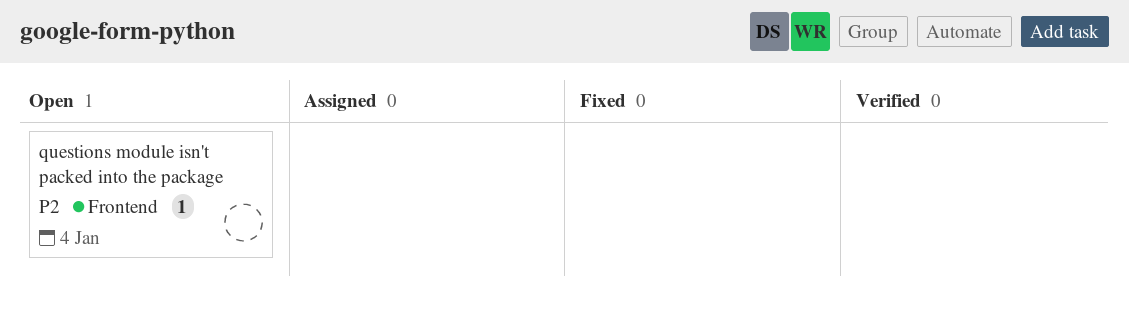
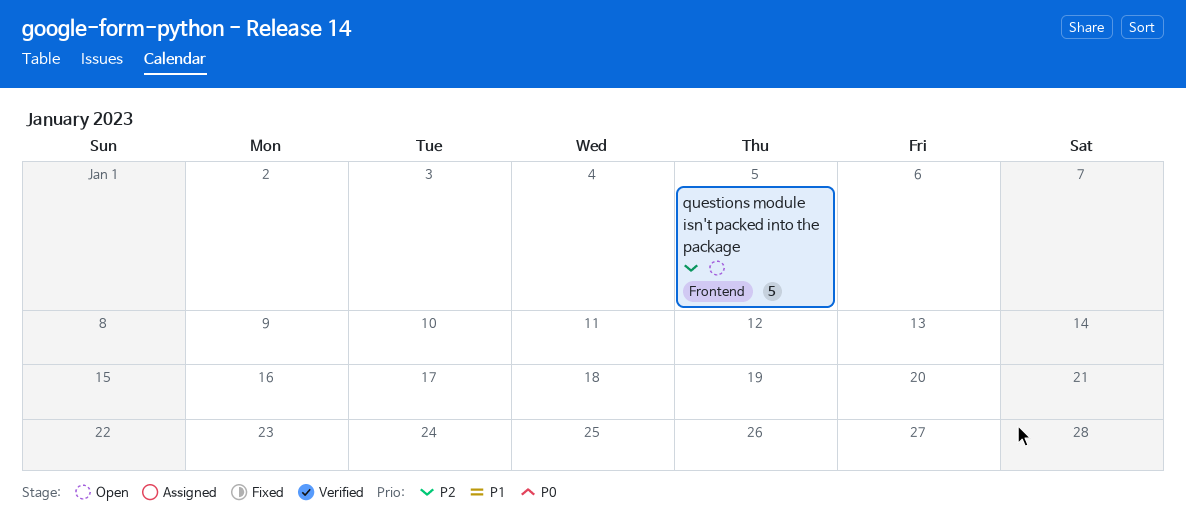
questions module isn't packed into the package, estimate: 1 -> 5
questions module isn't packed into the package, due: Jan 4 -> Jan 5

